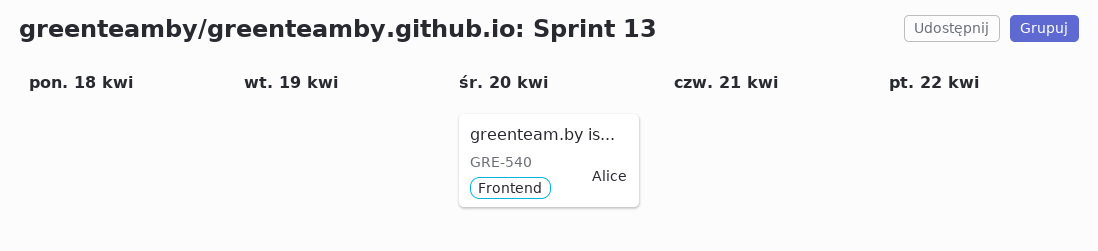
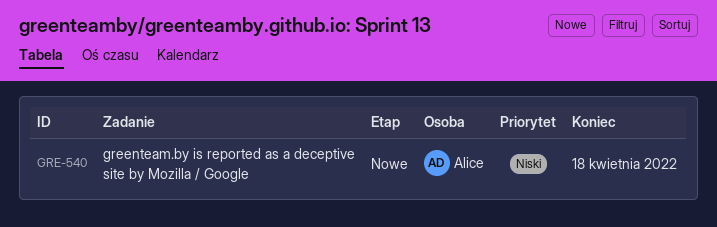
GRE-540, due: Apr 20 -> Apr 18

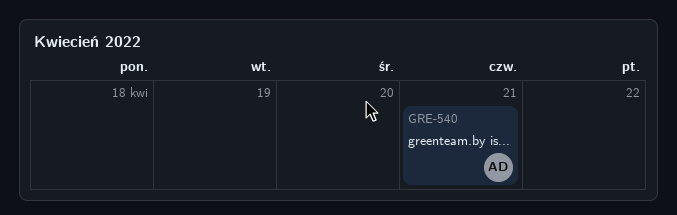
GRE-540, due: Apr 18 -> Apr 21

